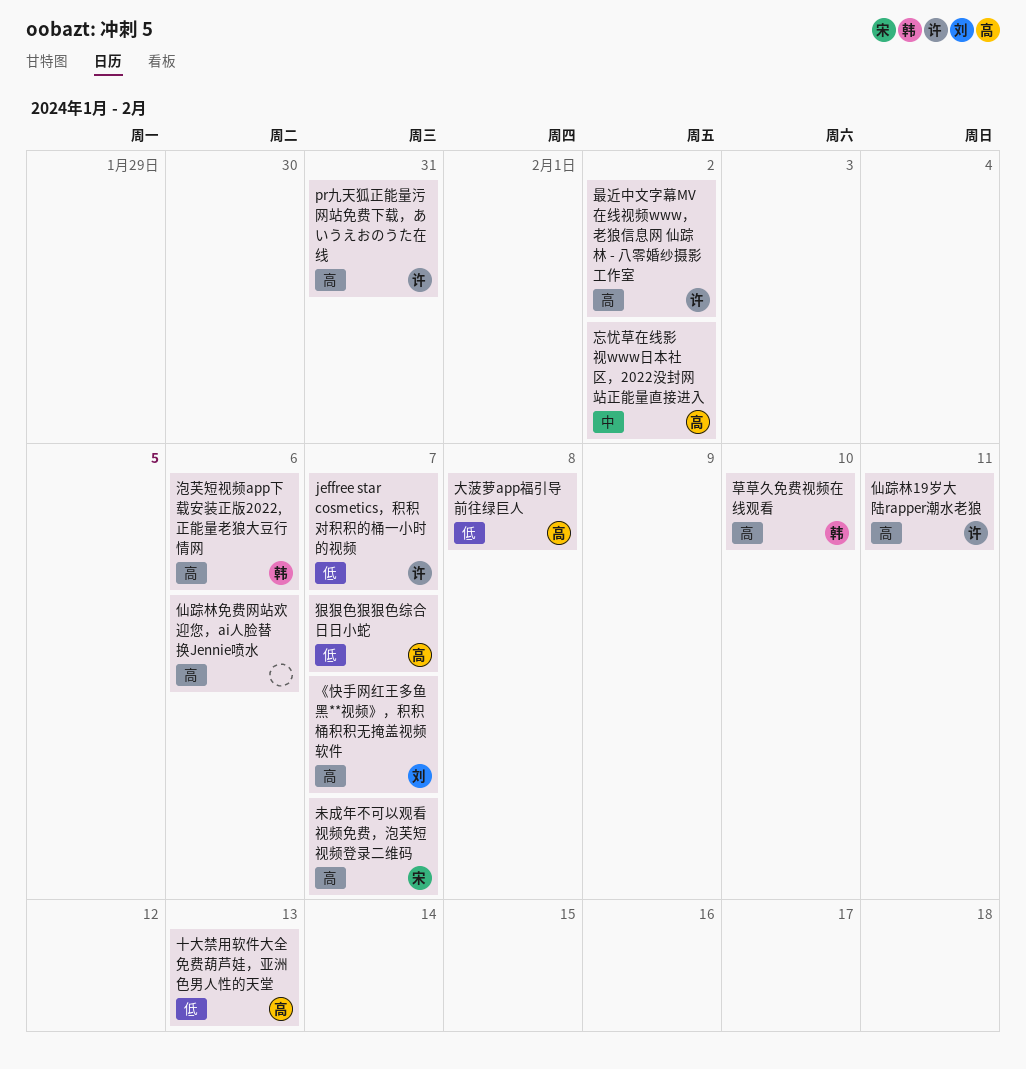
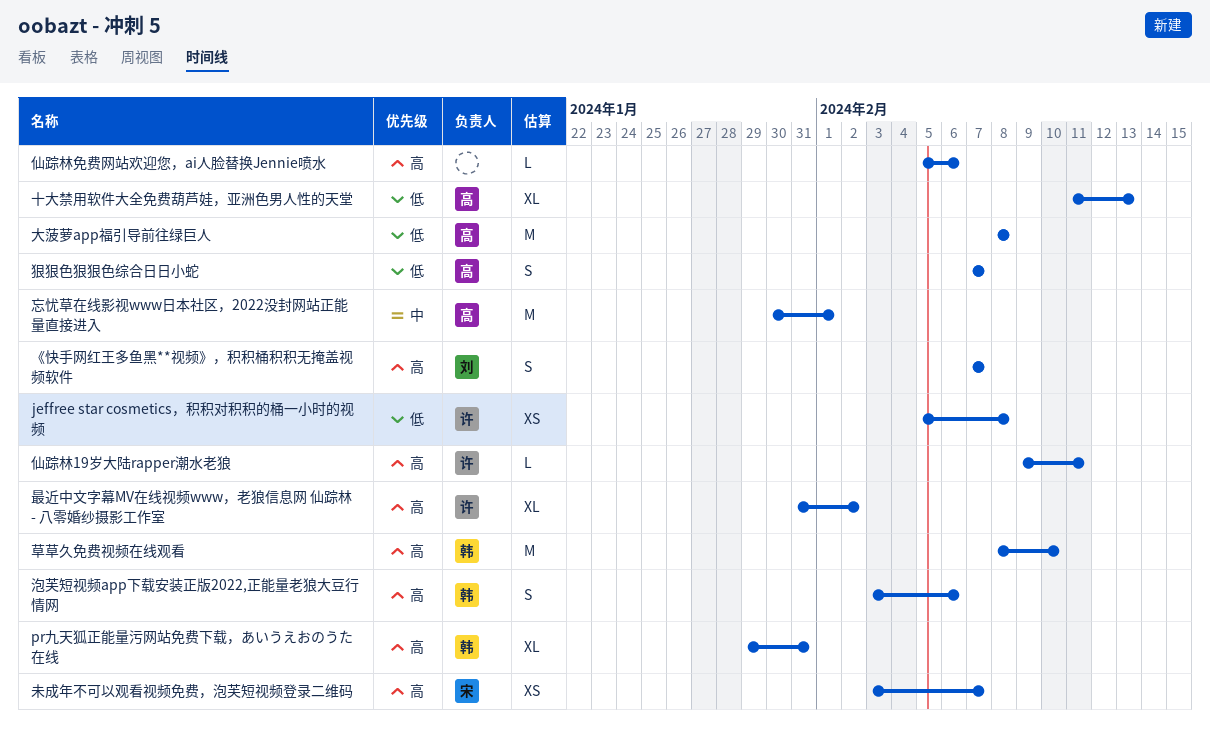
jeffree star cosmetics，积积对积积的桶一小时的视频, due: Feb 7 -> Feb 8
pr九天狐正能量污网站免费下载，あいうえおのうた在线, owner: 许 -> 韩
忘忧草在线影视www日本社区，2022没封网站正能量直接进入, due: Feb 2 -> Feb 1

